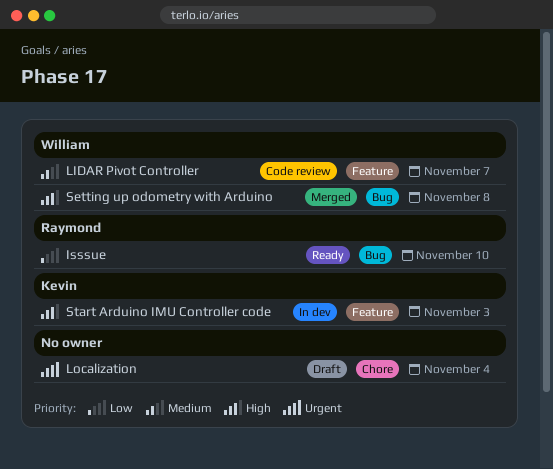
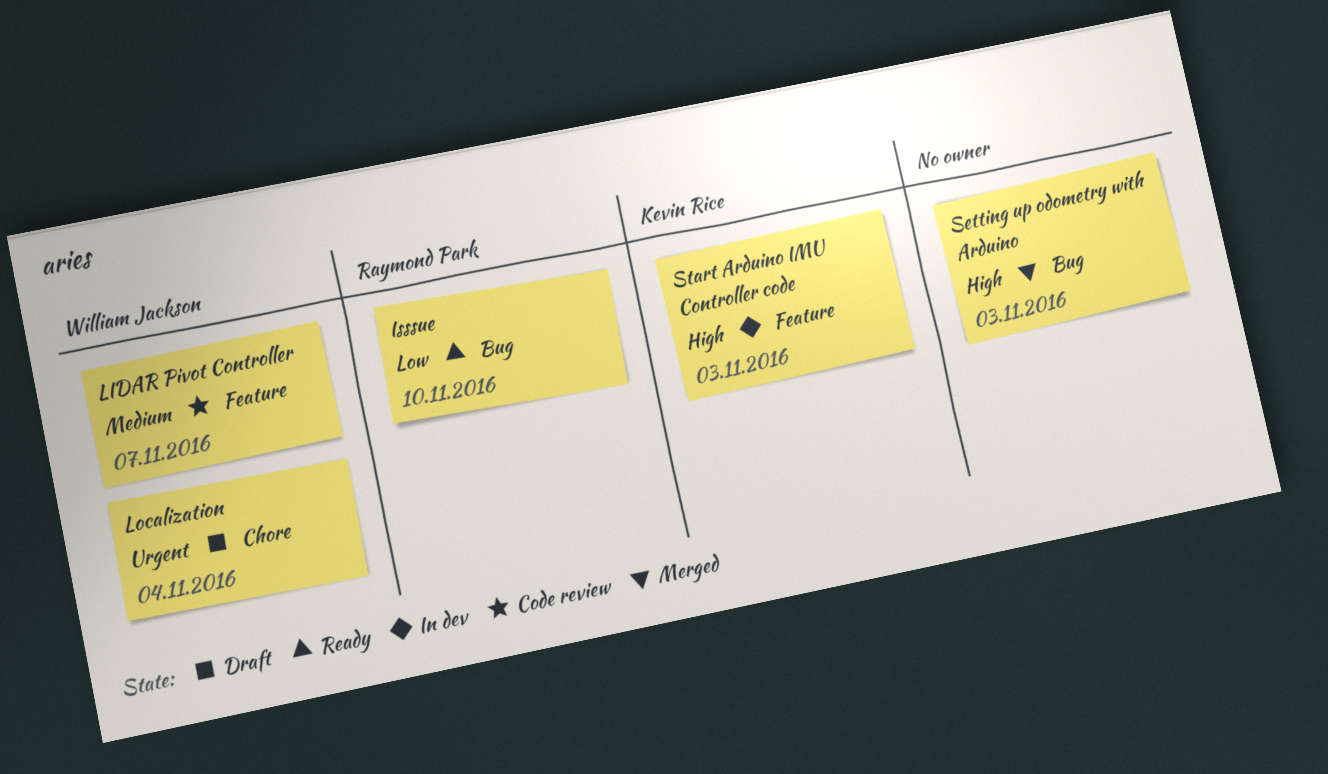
Localization, owner: none -> William Jackson
Setting up odometry with Arduino, owner: William Jackson -> none
Setting up odometry with Arduino, due: Nov 8 -> Nov 3

